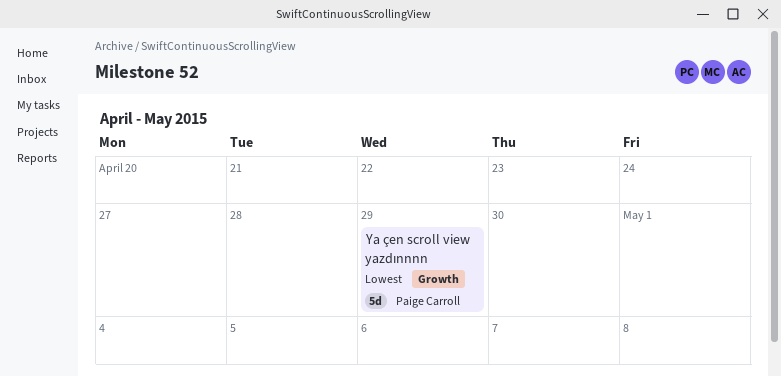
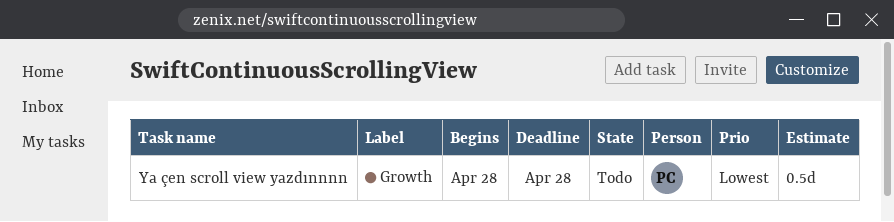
Ya çen scroll view yazdınnnn, estimate: 5d -> 0.5d
Ya çen scroll view yazdınnnn, due: Apr 29 -> Apr 28

